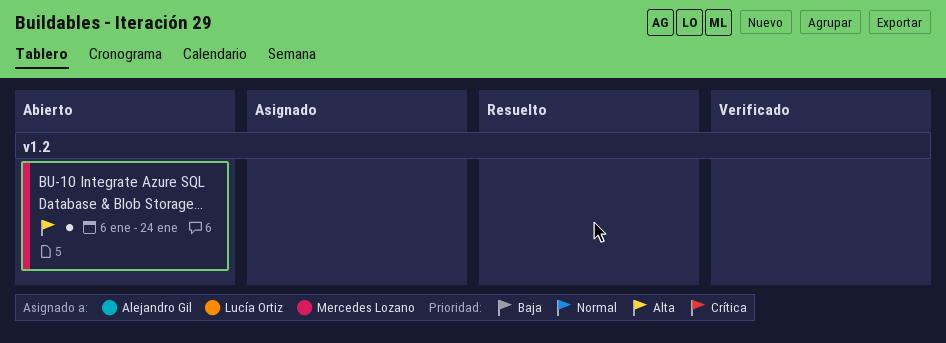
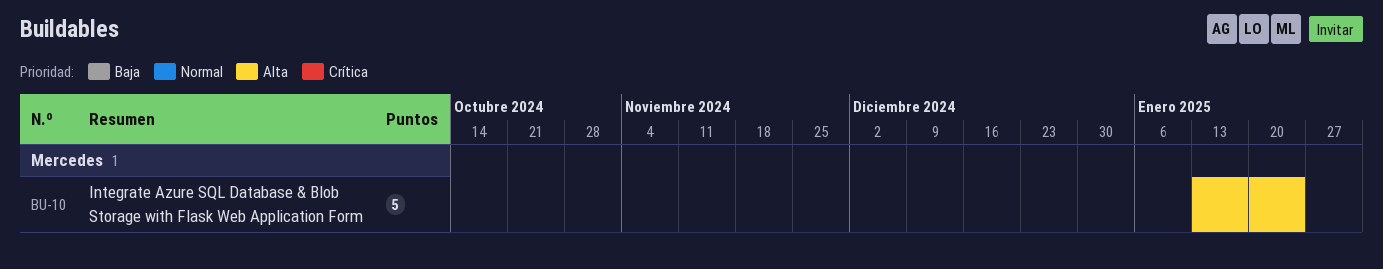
BU-10, estimate: 1 -> 5
BU-10, start: Jan 6 -> Jan 13

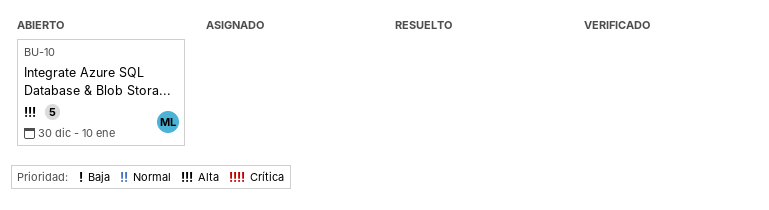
BU-10, start: Jan 13 -> Dec 30
BU-10, due: Jan 24 -> Jan 10

